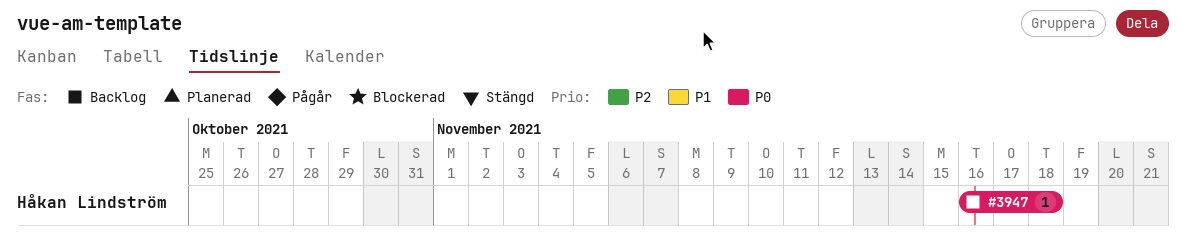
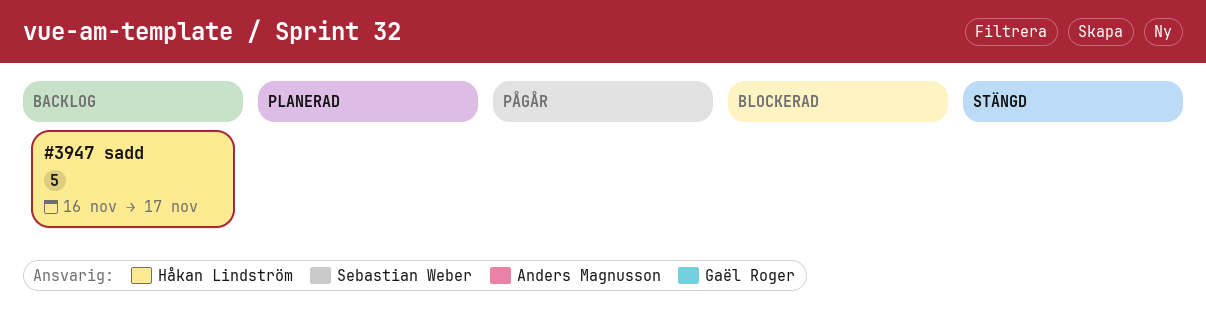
#3947, estimate: 1 -> 5
#3947, due: Nov 18 -> Nov 17

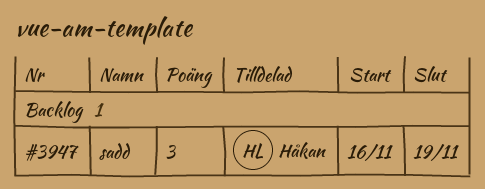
#3947, estimate: 5 -> 3
#3947, due: Nov 17 -> Nov 19

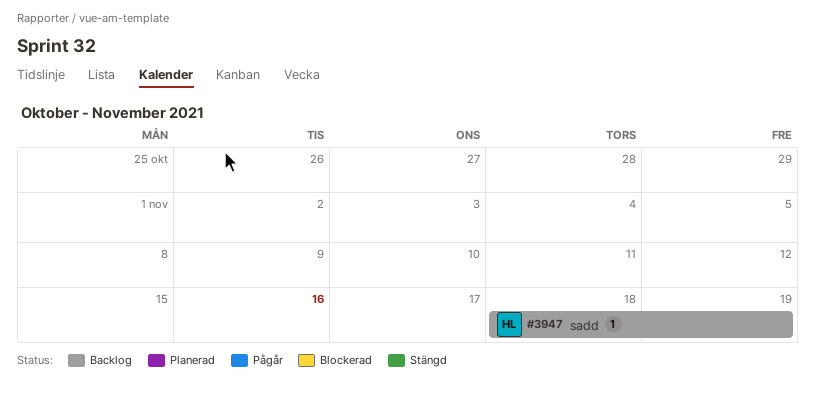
#3947, estimate: 3 -> 1
#3947, start: Nov 16 -> Nov 18

